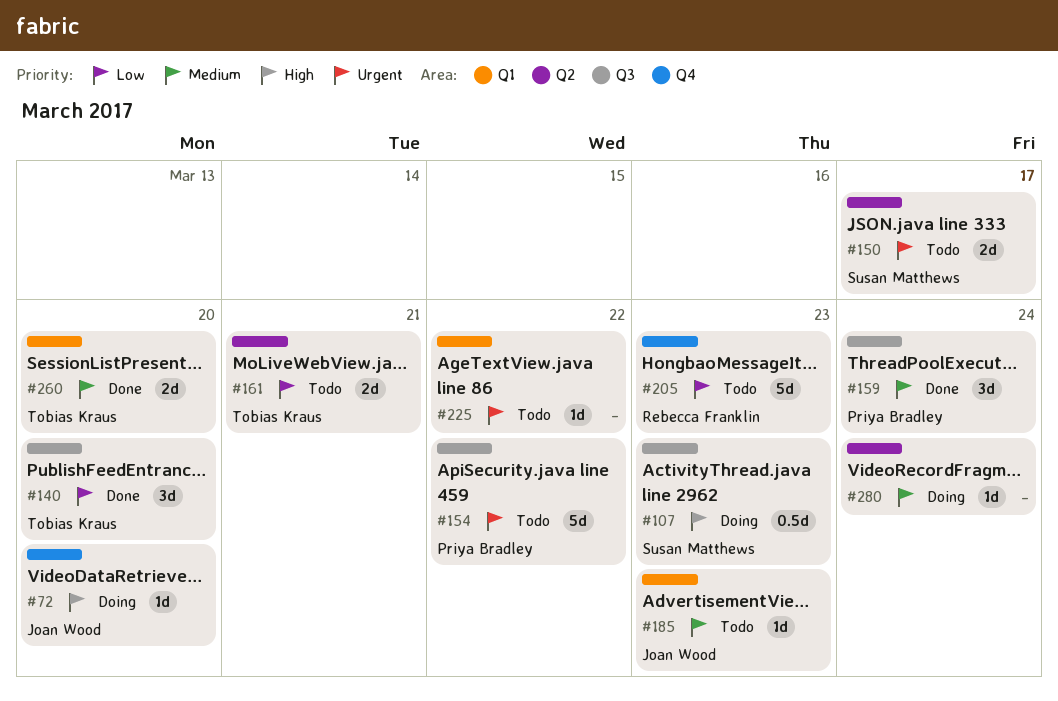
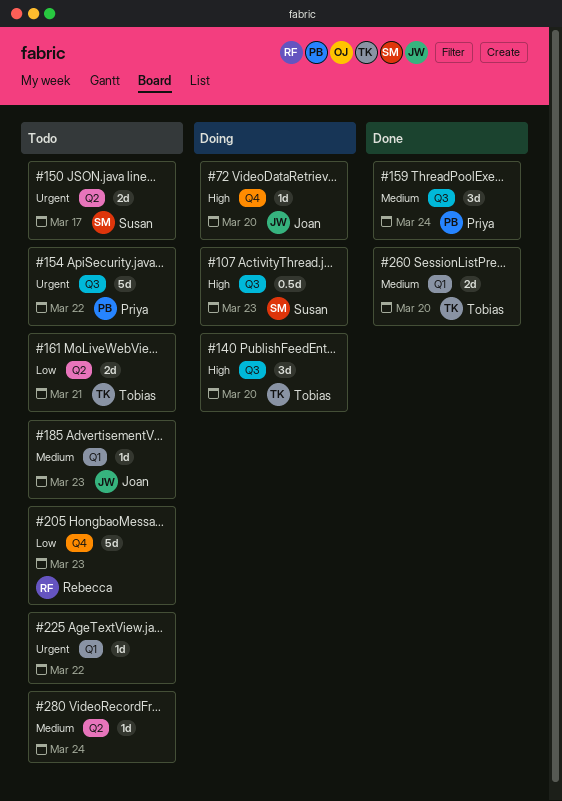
#140, status: Done -> Doing
#140, priority: Low -> High
#280, status: Doing -> Todo

